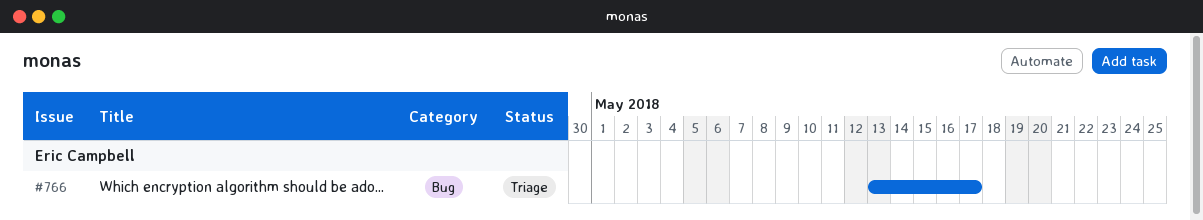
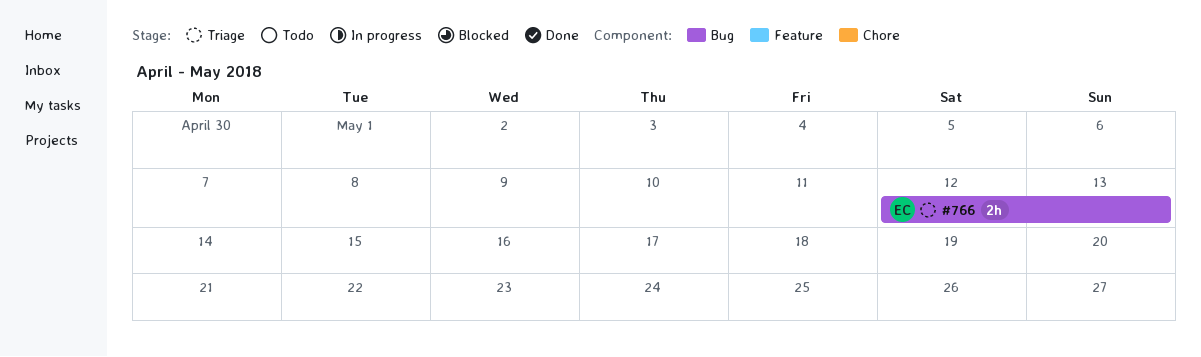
#766, start: May 13 -> May 12
#766, due: May 17 -> May 13

